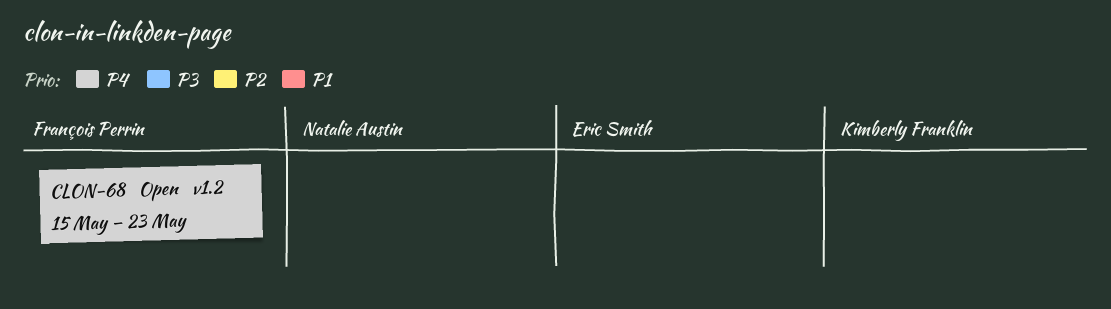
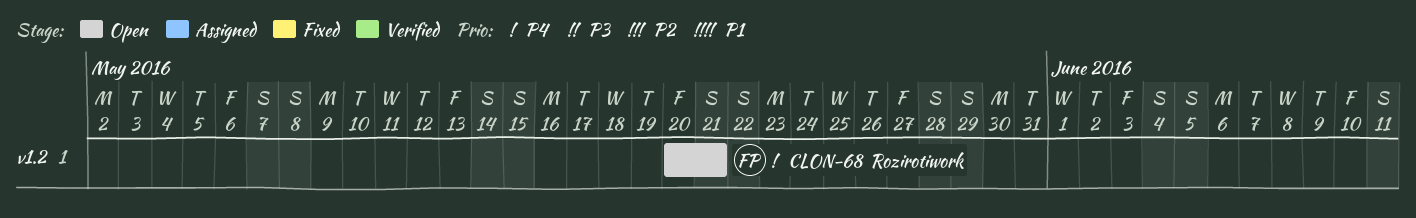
CLON-68, start: May 15 -> May 20
CLON-68, due: May 23 -> May 21

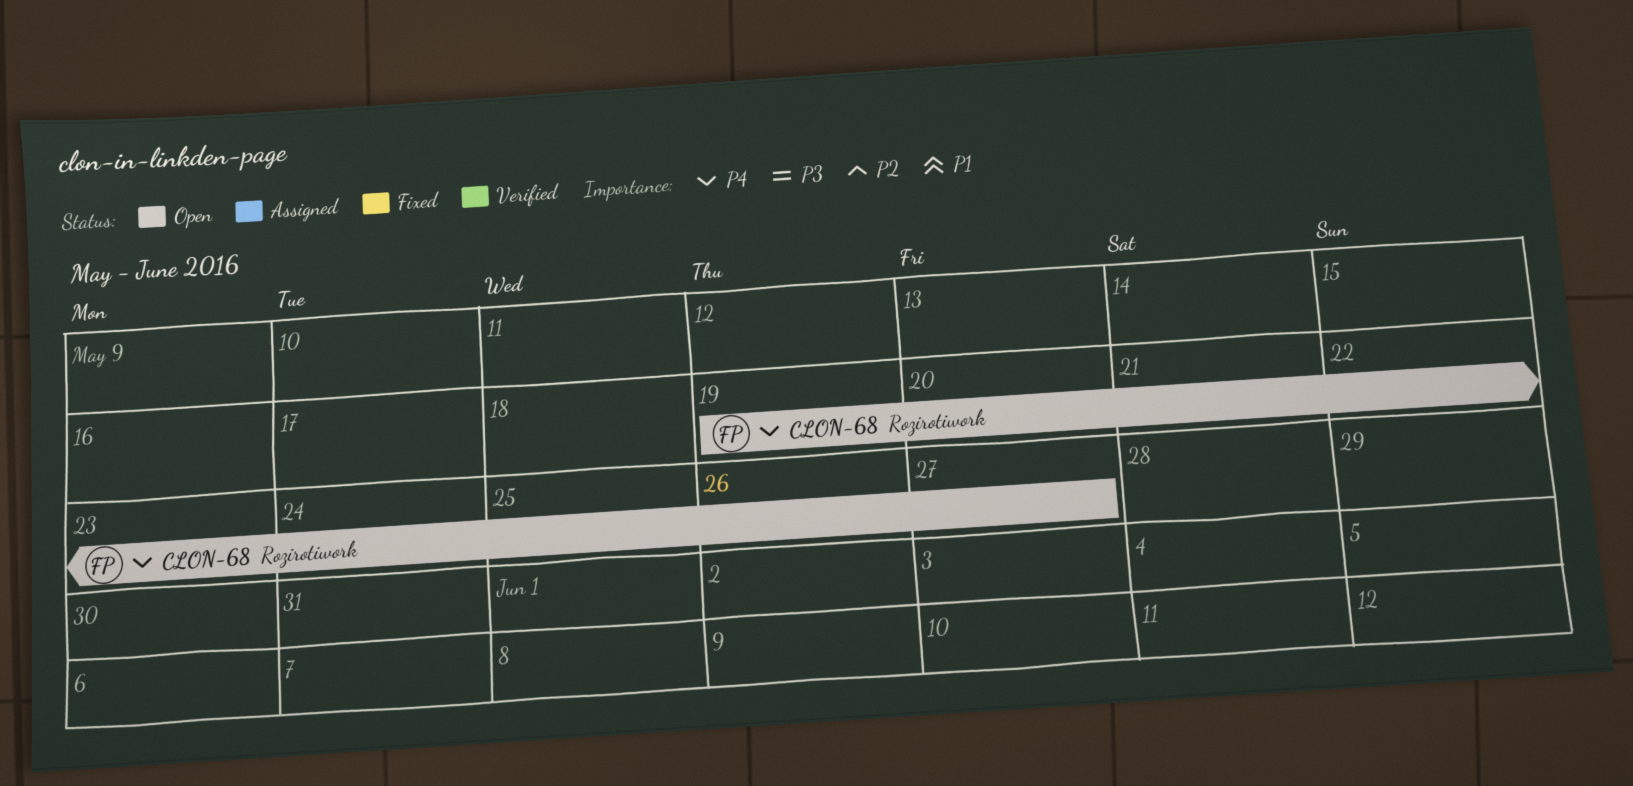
CLON-68, start: May 20 -> May 19
CLON-68, due: May 21 -> May 27

